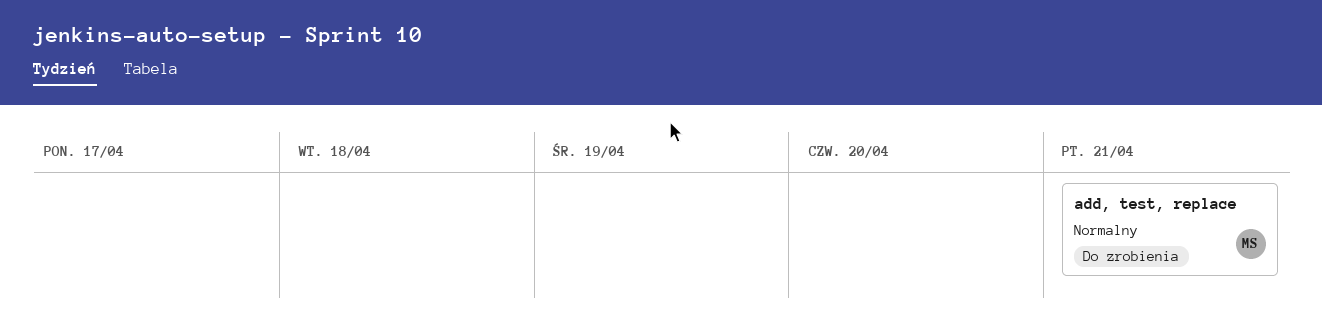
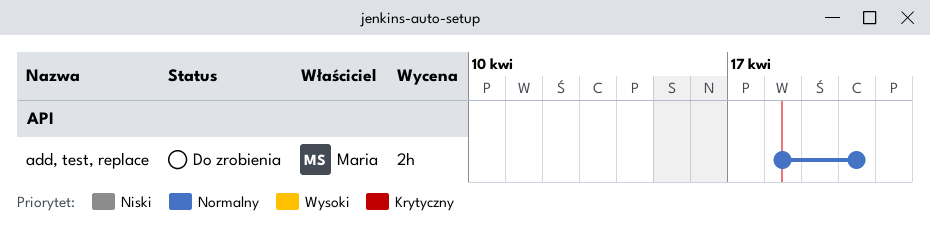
add, test, replace, due: Apr 21 -> Apr 20

